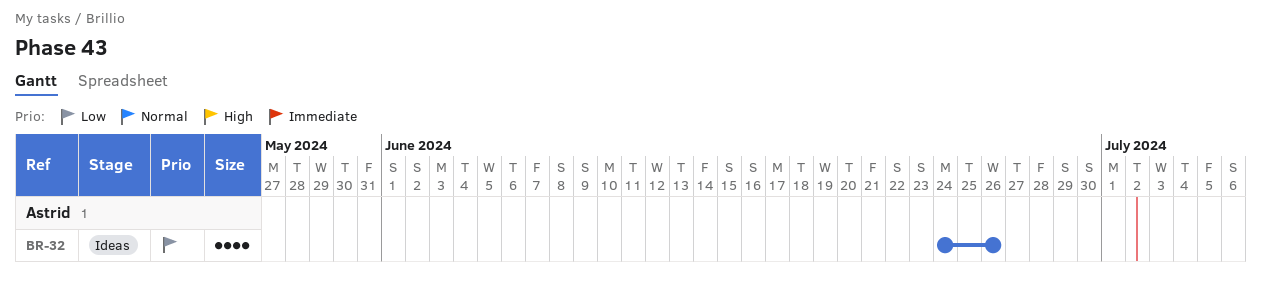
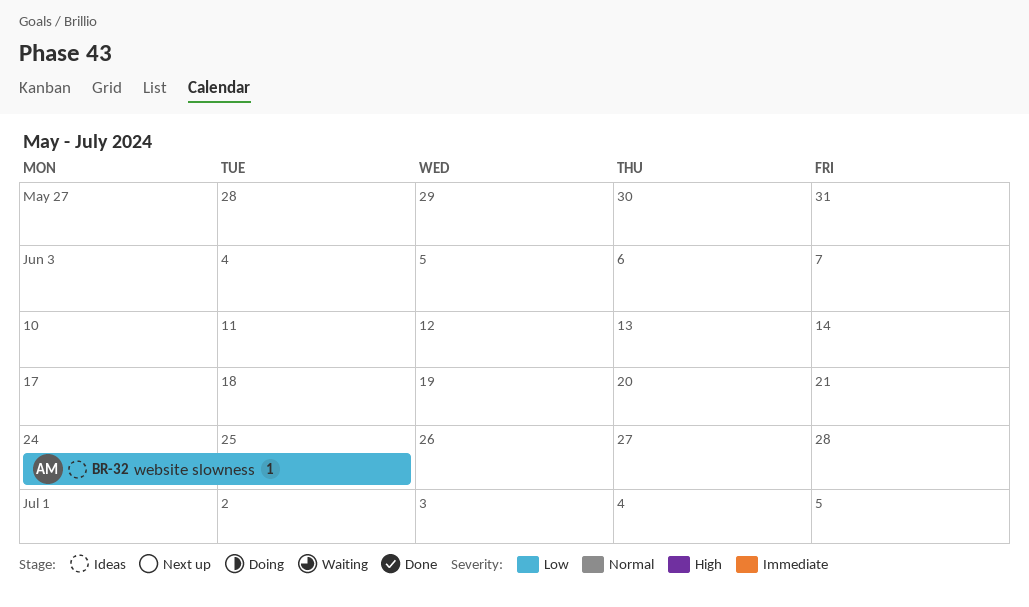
BR-32, estimate: 4 -> 1
BR-32, due: Jun 26 -> Jun 25

